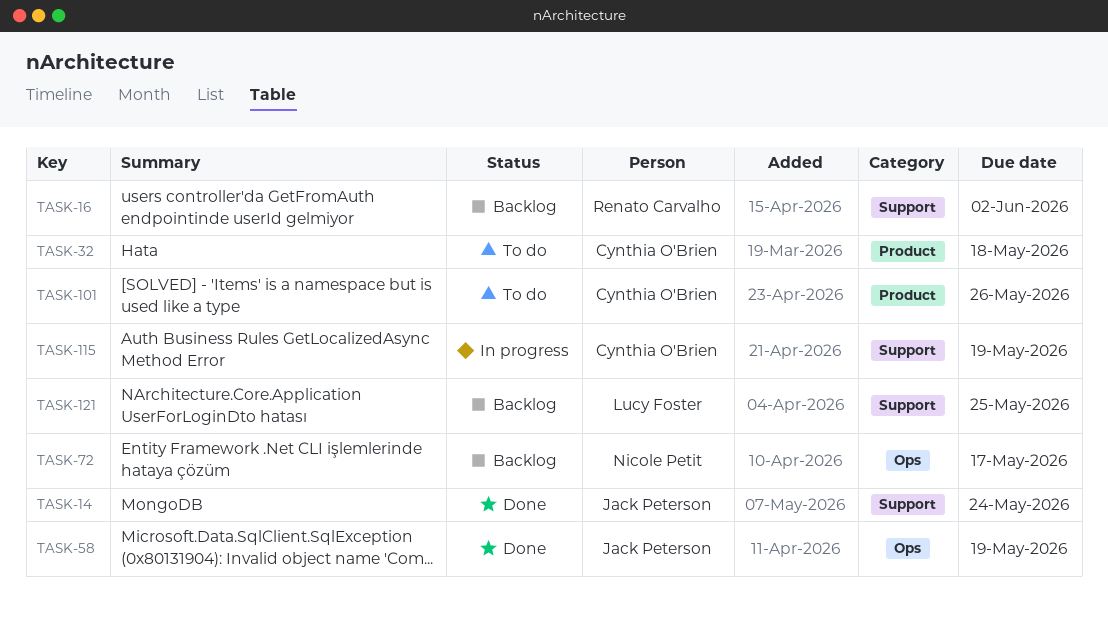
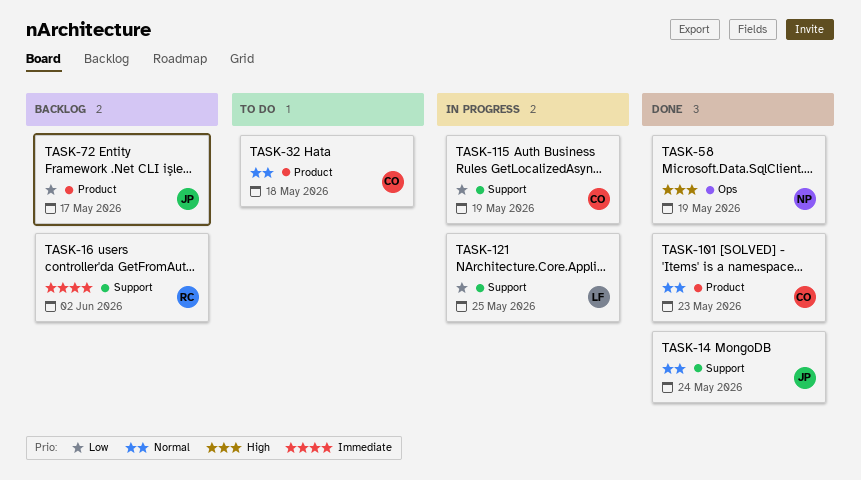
TASK-58, owner: Jack Peterson -> Nicole Petit
TASK-72, owner: Nicole Petit -> Jack Peterson
TASK-72, label: Ops -> Product
TASK-101, status: To do -> Done
TASK-101, due: May 26 -> May 23
TASK-121, status: Backlog -> In progress

